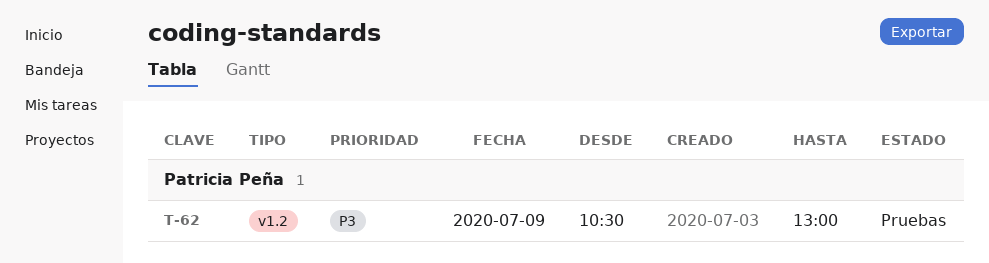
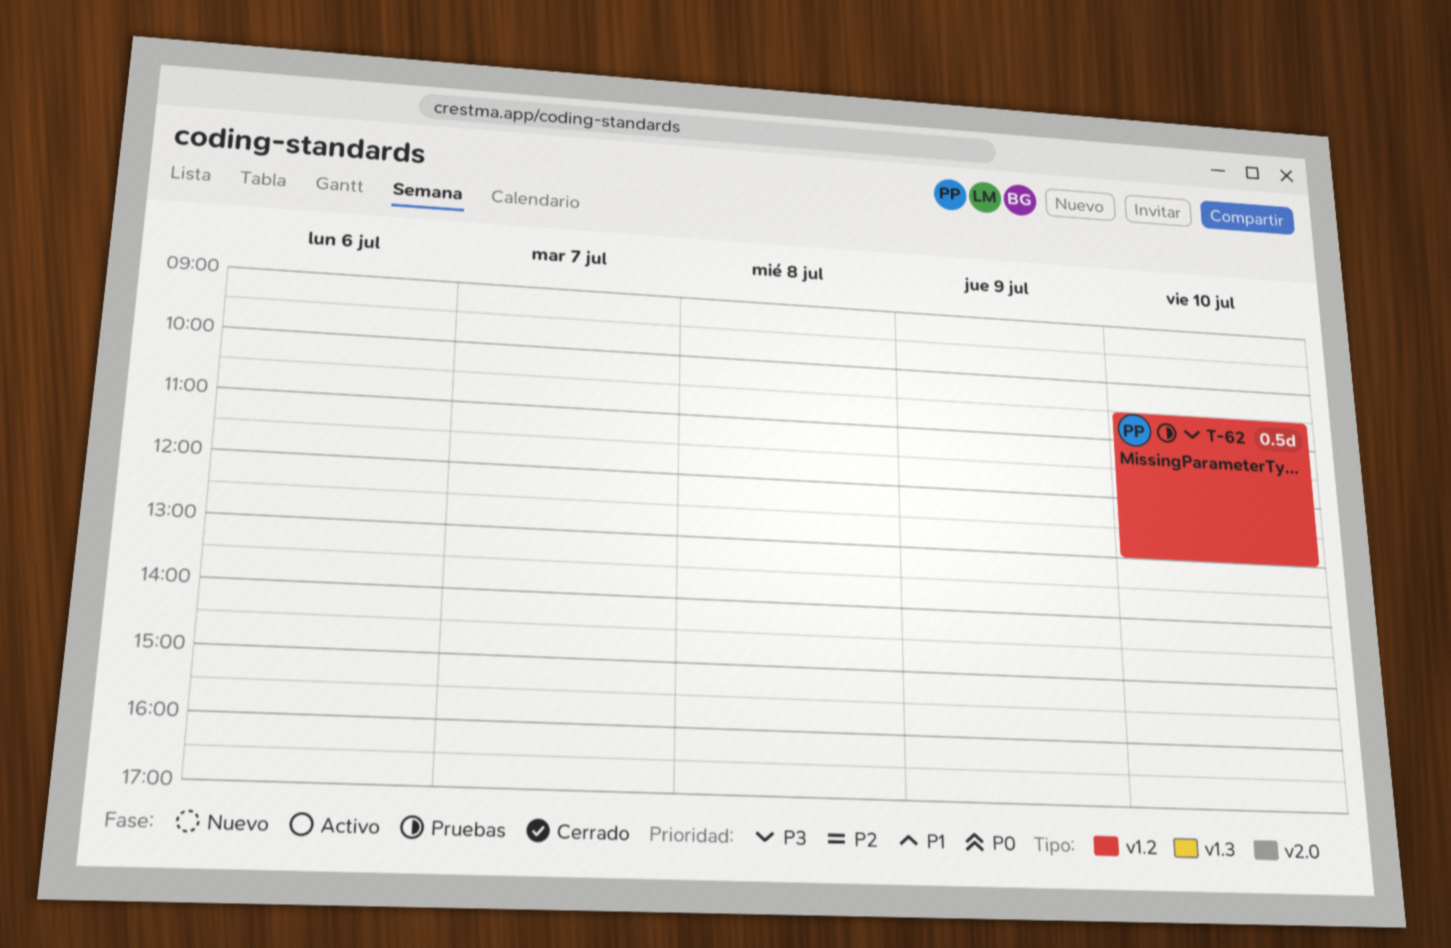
T-62, day: Jul 9 -> Jul 10

